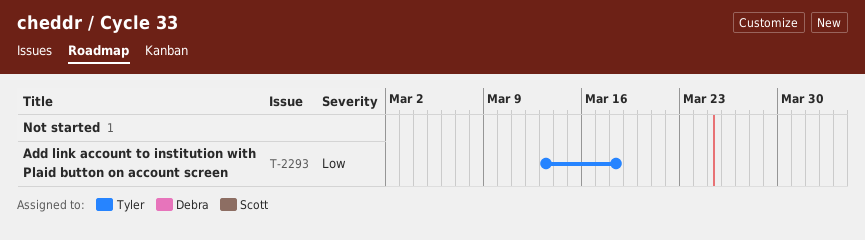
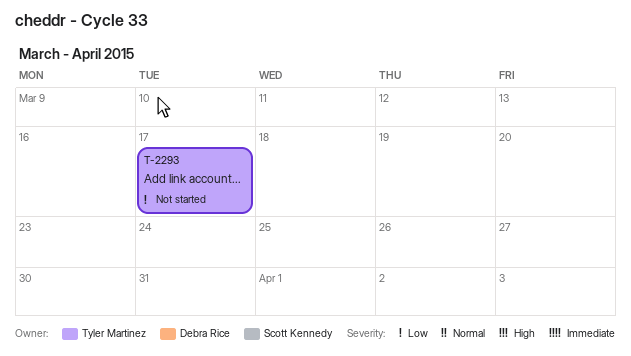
T-2293, due: Mar 18 -> Mar 17

